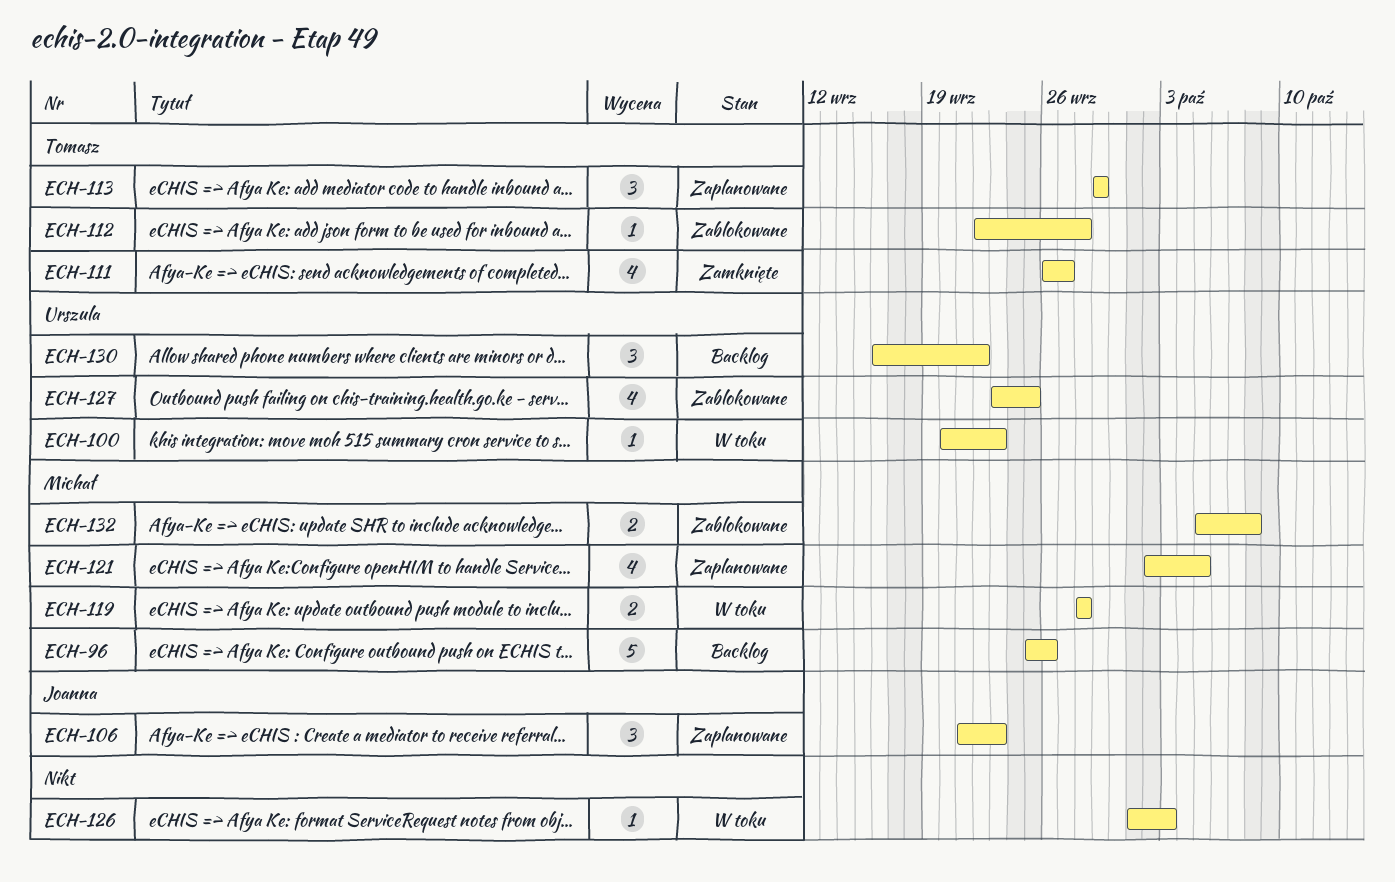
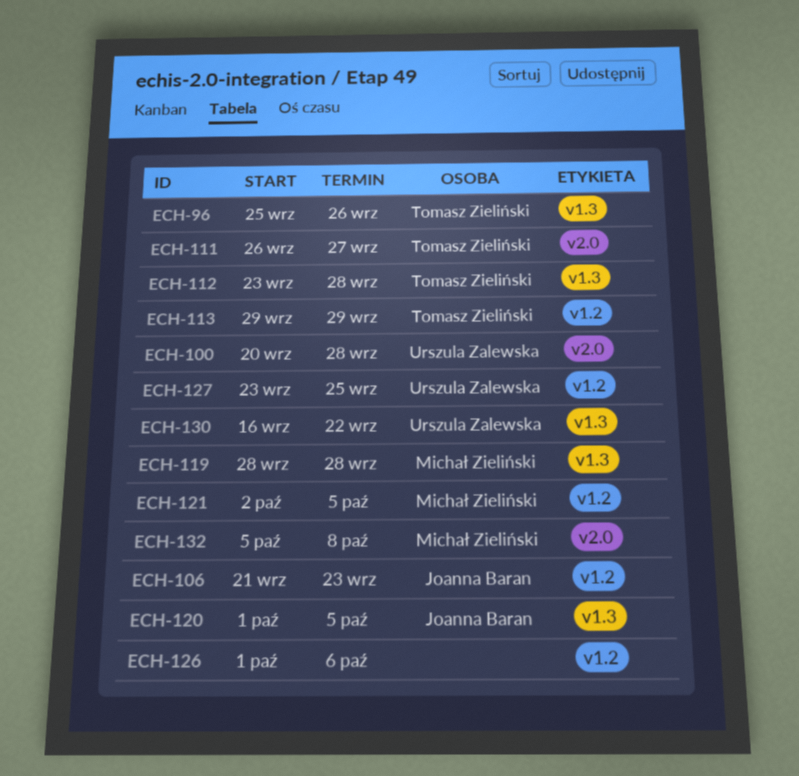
ECH-96, owner: Michał Zieliński -> Tomasz Zieliński
ECH-100, due: Sep 23 -> Sep 28
ECH-112, start: Sep 22 -> Sep 23
ECH-120: none -> present
ECH-126, due: Oct 3 -> Oct 6

